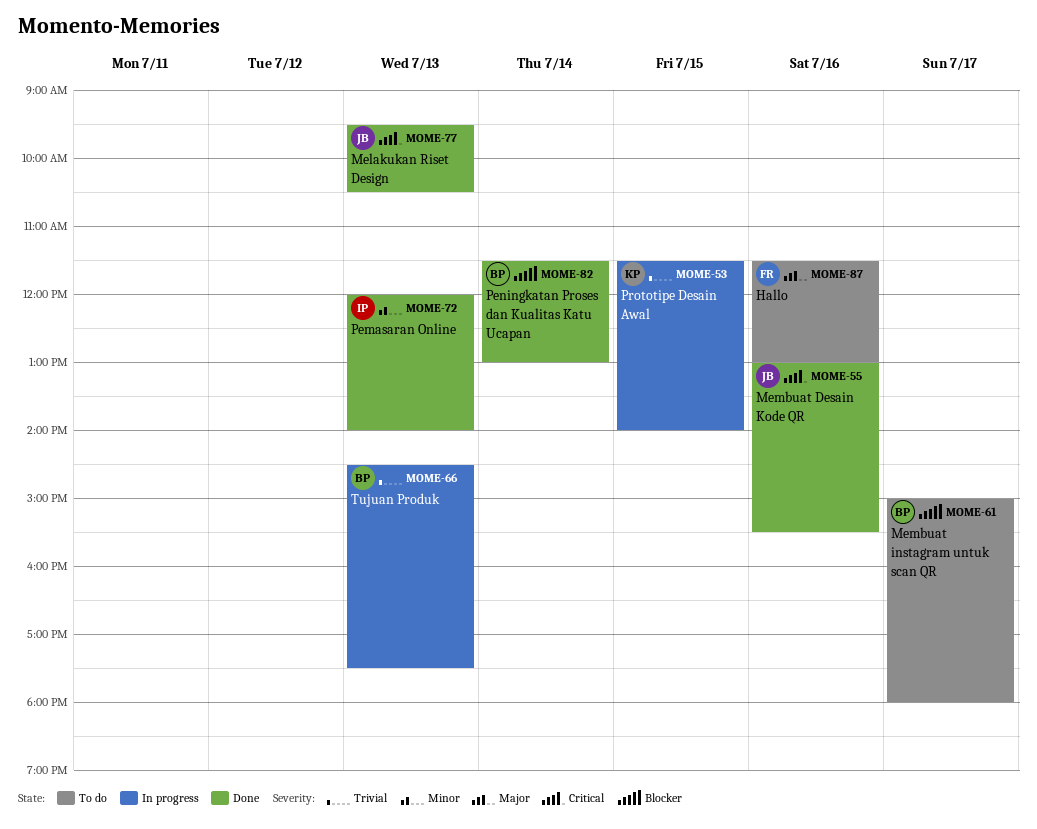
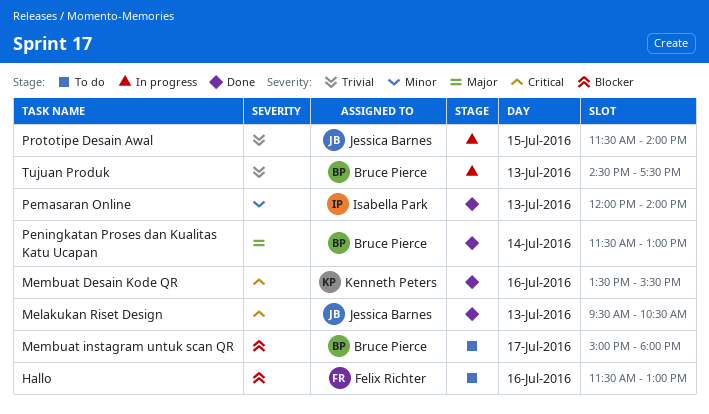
Hallo, priority: Major -> Blocker
Membuat Desain Kode QR, owner: Jessica Barnes -> Kenneth Peters
Membuat Desain Kode QR, begins: 13:00 -> 13:30
Peningkatan Proses dan Kualitas Katu Ucapan, priority: Blocker -> Major
Prototipe Desain Awal, owner: Kenneth Peters -> Jessica Barnes

